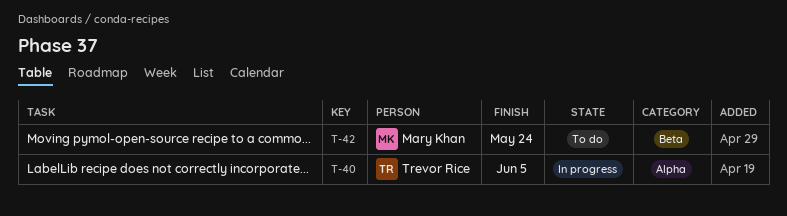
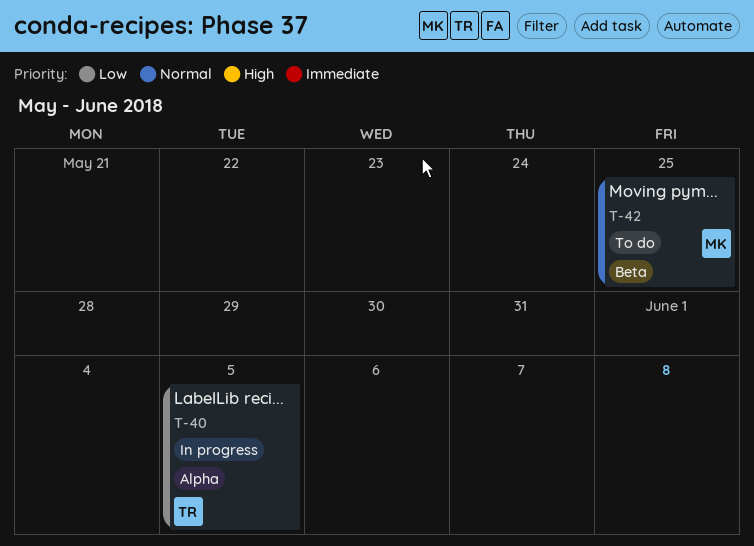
T-42, due: May 24 -> May 25

